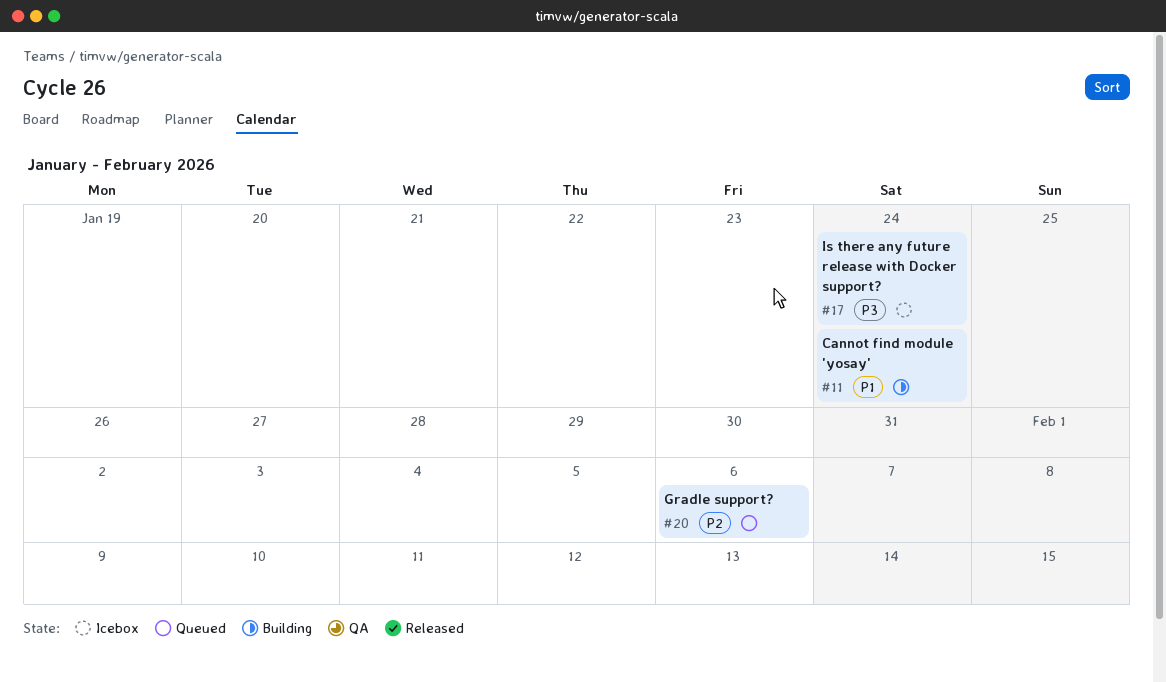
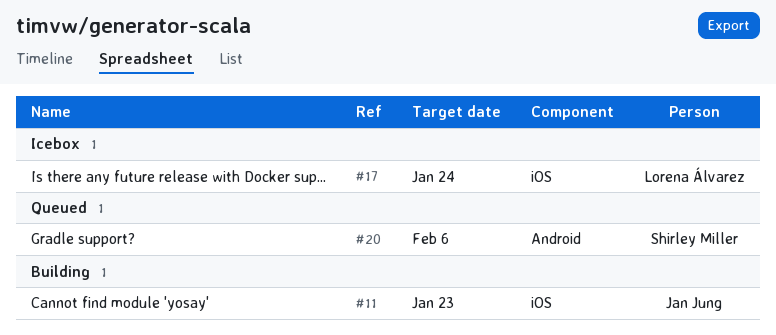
#11, due: Jan 24 -> Jan 23

